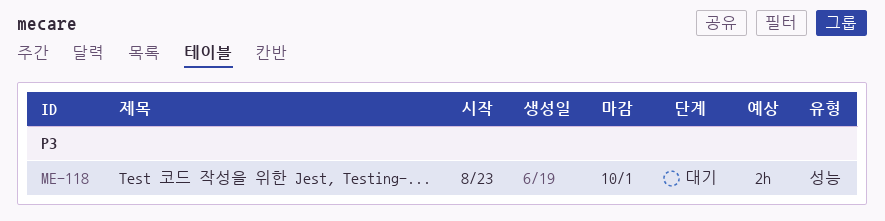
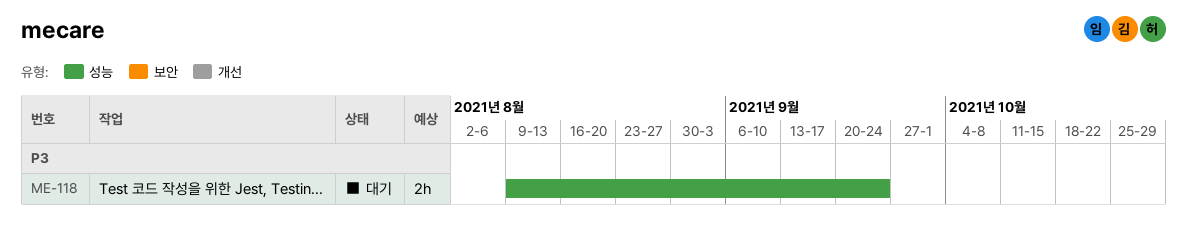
ME-118, start: Aug 23 -> Aug 9
ME-118, due: Oct 1 -> Sep 24

